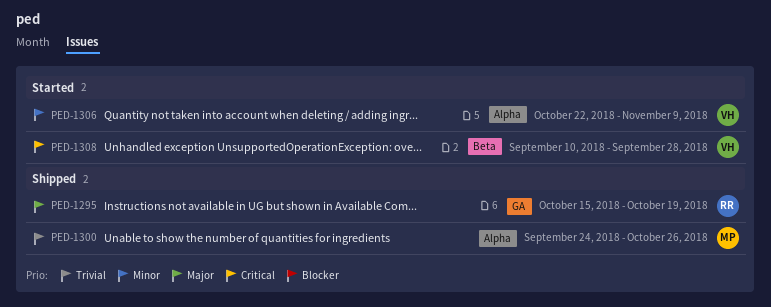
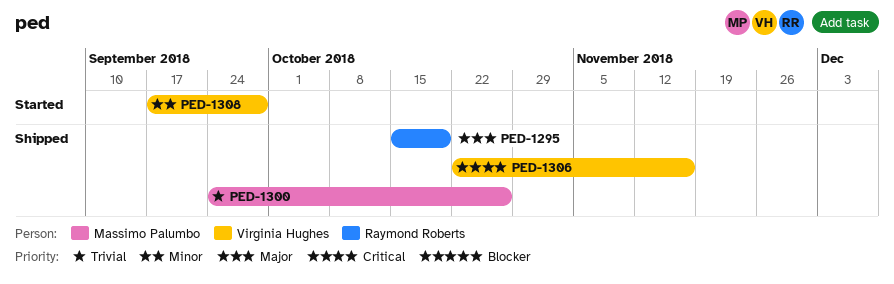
PED-1306, status: Started -> Shipped
PED-1306, priority: Minor -> Critical
PED-1306, due: Nov 9 -> Nov 16
PED-1308, priority: Critical -> Minor
PED-1308, start: Sep 10 -> Sep 17

